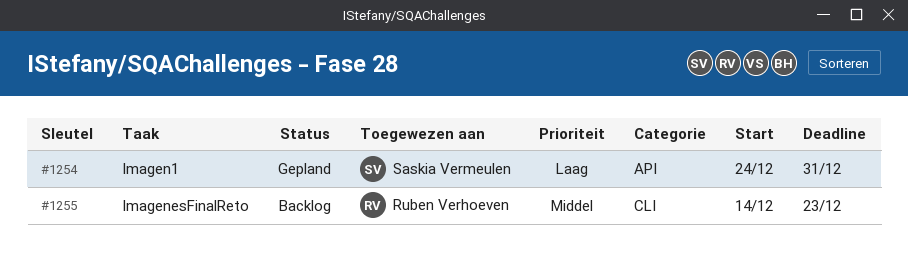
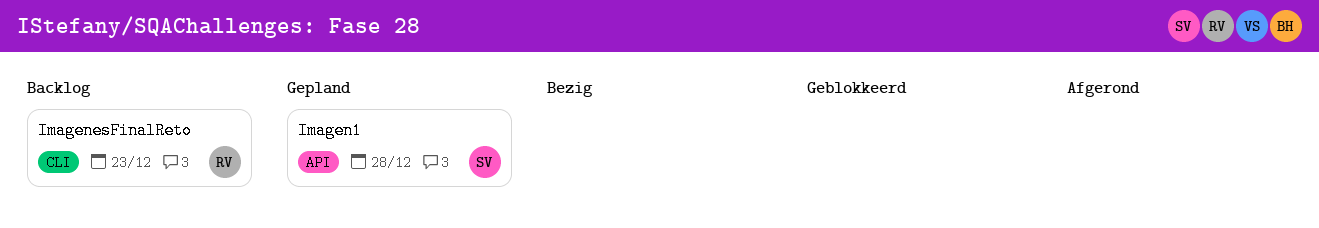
Imagen1, due: Dec 31 -> Dec 28

